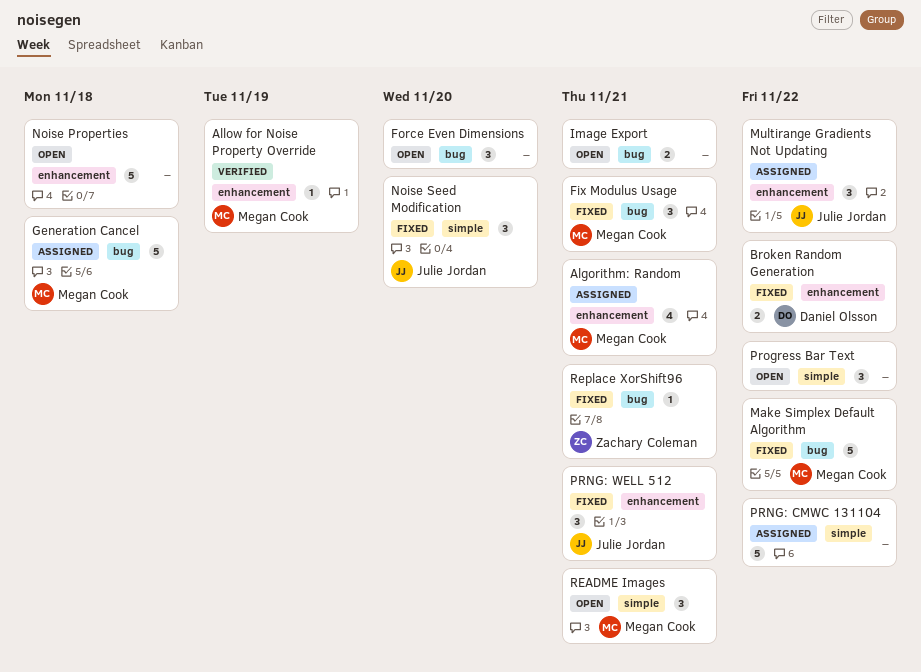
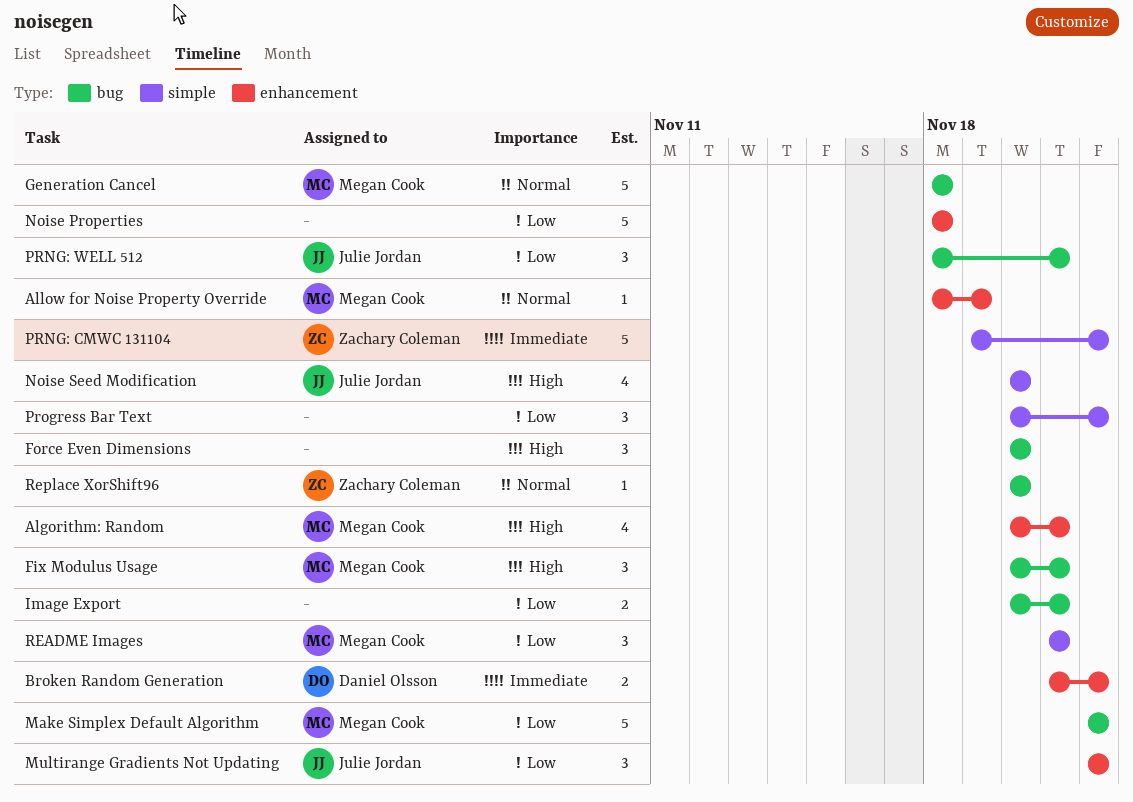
Noise Seed Modification, estimate: 3 -> 4
PRNG: CMWC 131104, owner: none -> Zachary Coleman
PRNG: WELL 512, label: enhancement -> bug
Replace XorShift96, due: Nov 21 -> Nov 20

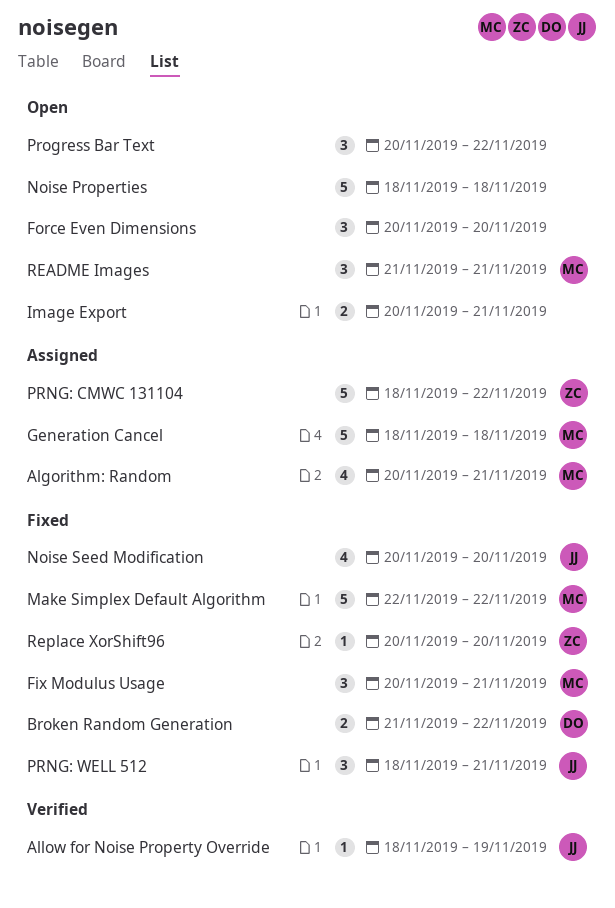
Allow for Noise Property Override, owner: Megan Cook -> Julie Jordan
Multirange Gradients Not Updating: present -> none
PRNG: CMWC 131104, start: Nov 19 -> Nov 18

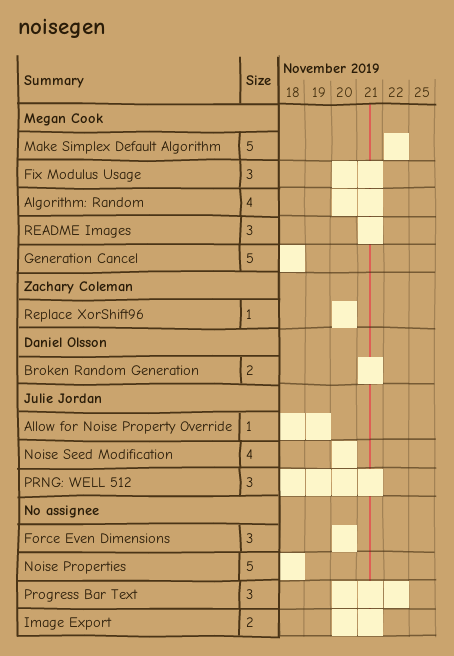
Broken Random Generation, due: Nov 22 -> Nov 21
PRNG: CMWC 131104: present -> none

